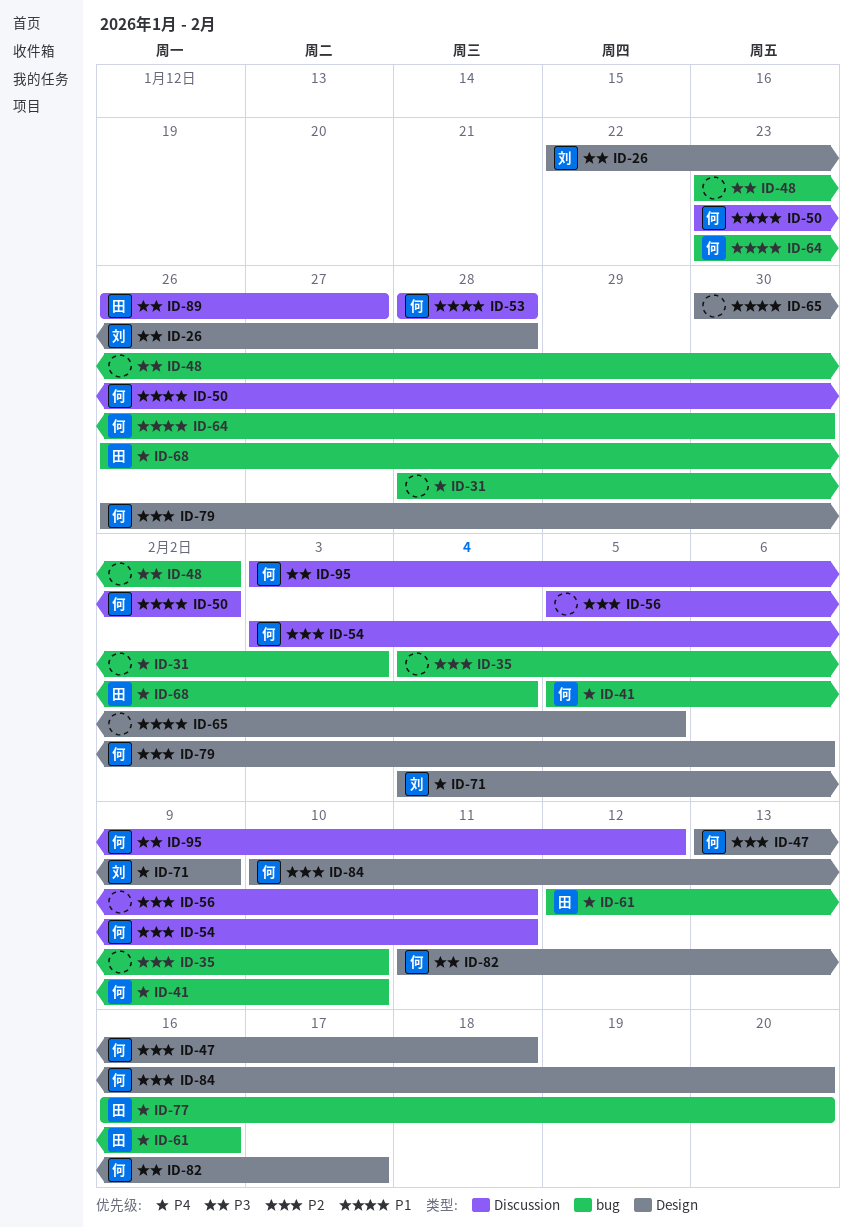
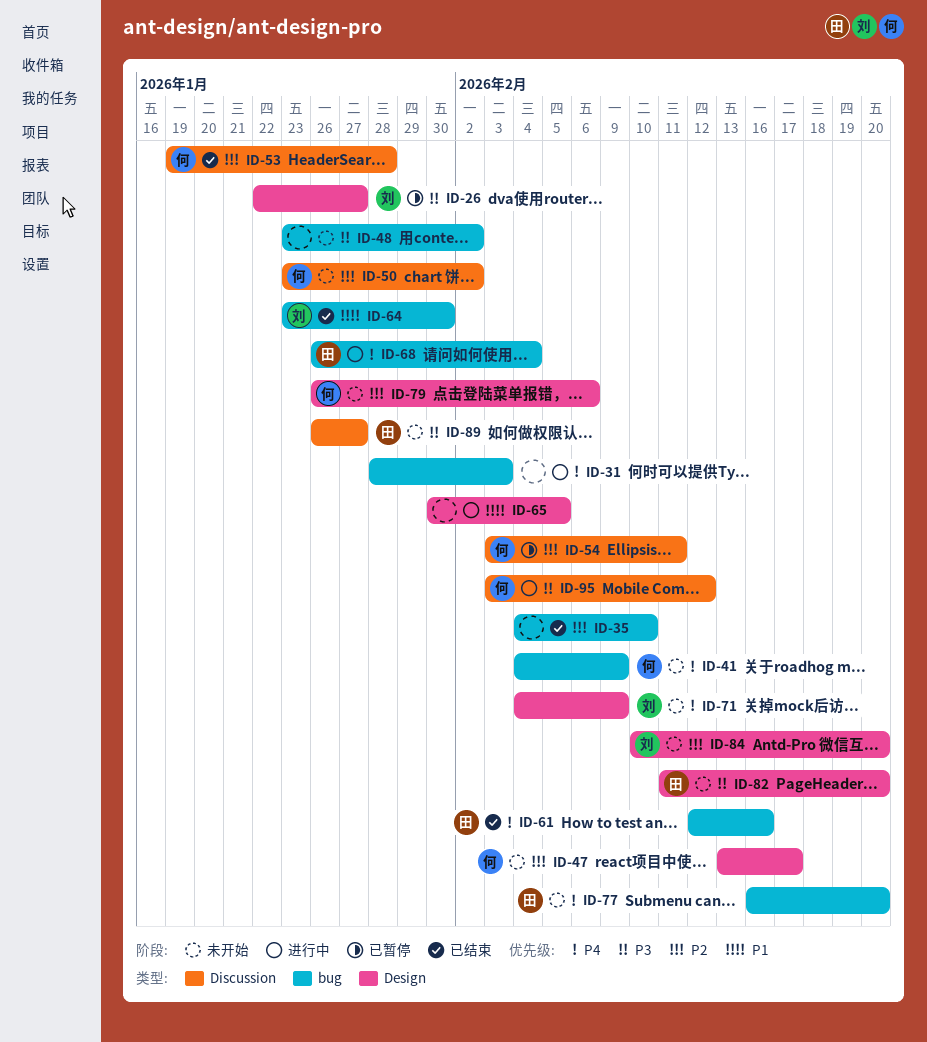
ID-26, due: Jan 28 -> Jan 27
ID-41, start: Feb 5 -> Feb 4
ID-41, due: Feb 10 -> Feb 9
ID-47, due: Feb 18 -> Feb 17
ID-50, priority: P1 -> P2
ID-53, priority: P1 -> P2
ID-53, start: Jan 28 -> Jan 19
ID-56: present -> none
ID-64, owner: 何 -> 刘
ID-82, owner: 何 -> 田
ID-82, due: Feb 17 -> Feb 20
ID-84, owner: 何 -> 刘

